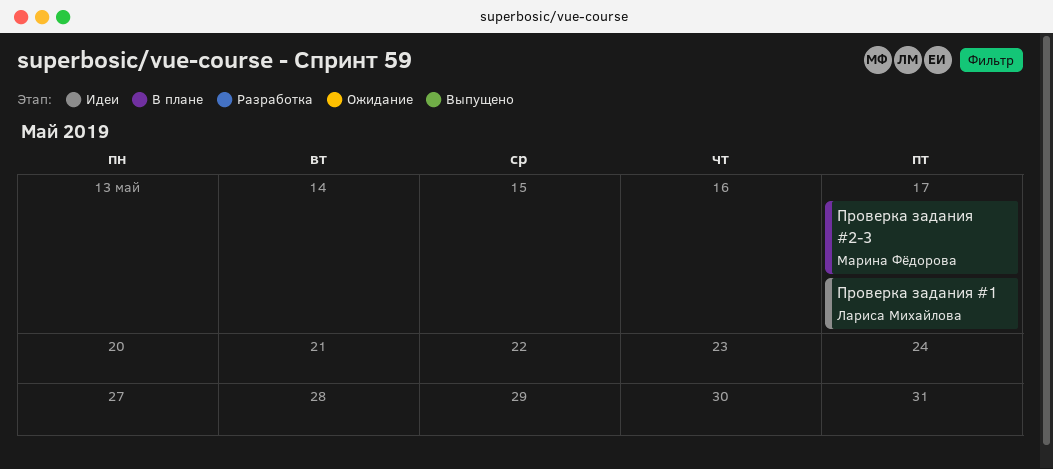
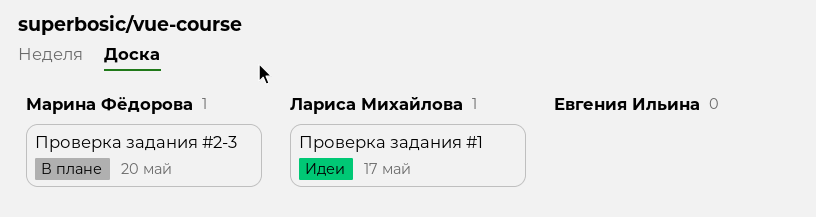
Проверка задания #2-3, due: May 17 -> May 20

